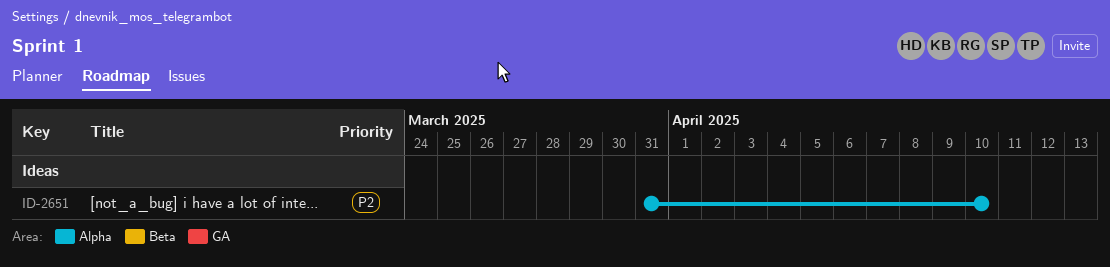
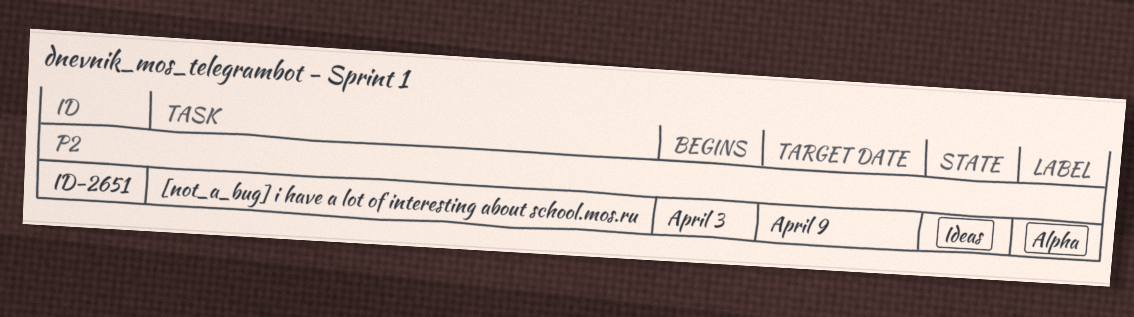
ID-2651, start: Mar 31 -> Apr 3
ID-2651, due: Apr 10 -> Apr 9

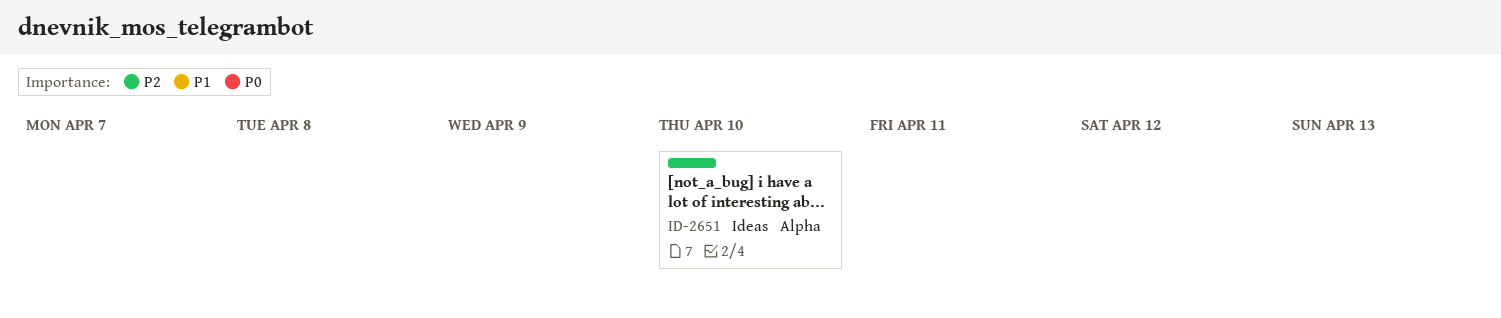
ID-2651, due: Apr 9 -> Apr 10

